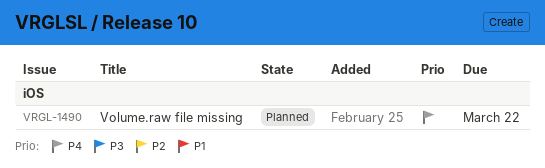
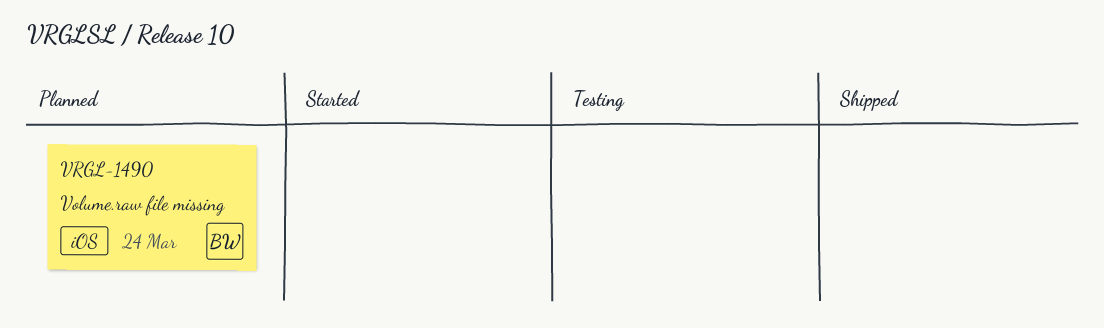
VRGL-1490, due: Mar 22 -> Mar 24

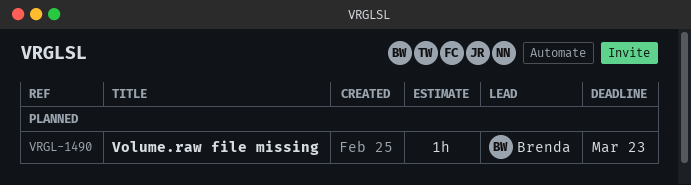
VRGL-1490, due: Mar 24 -> Mar 23

